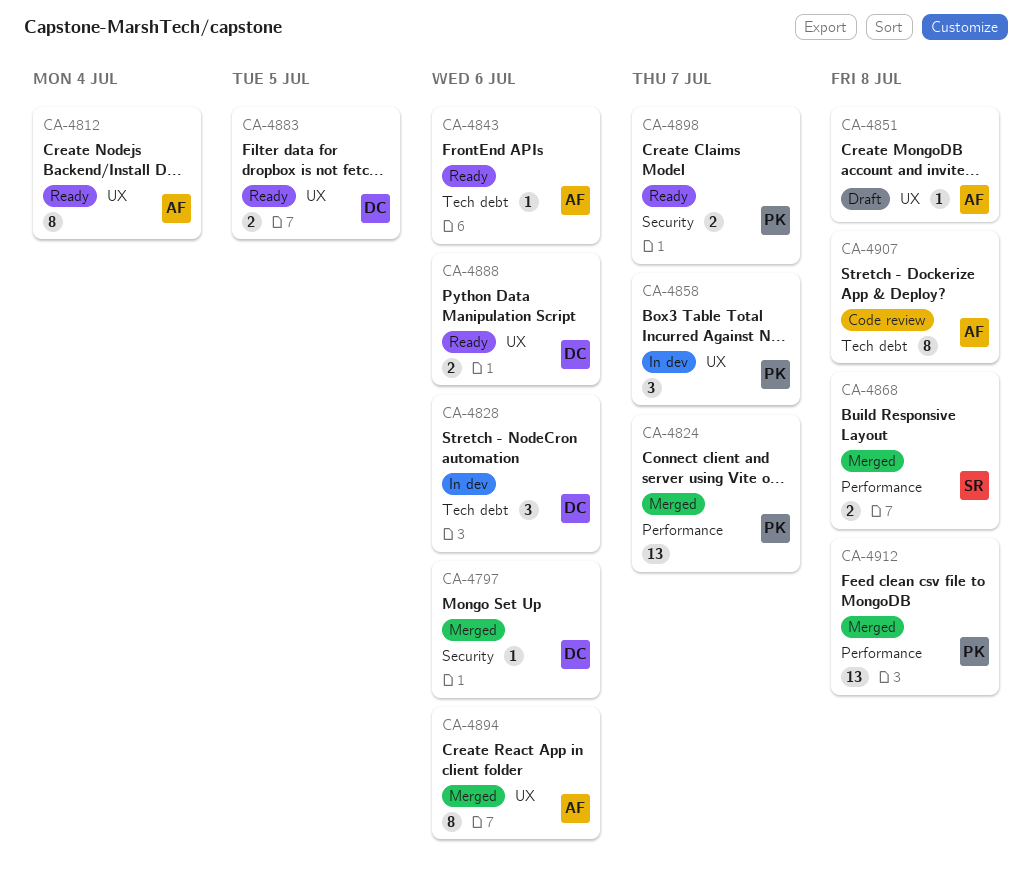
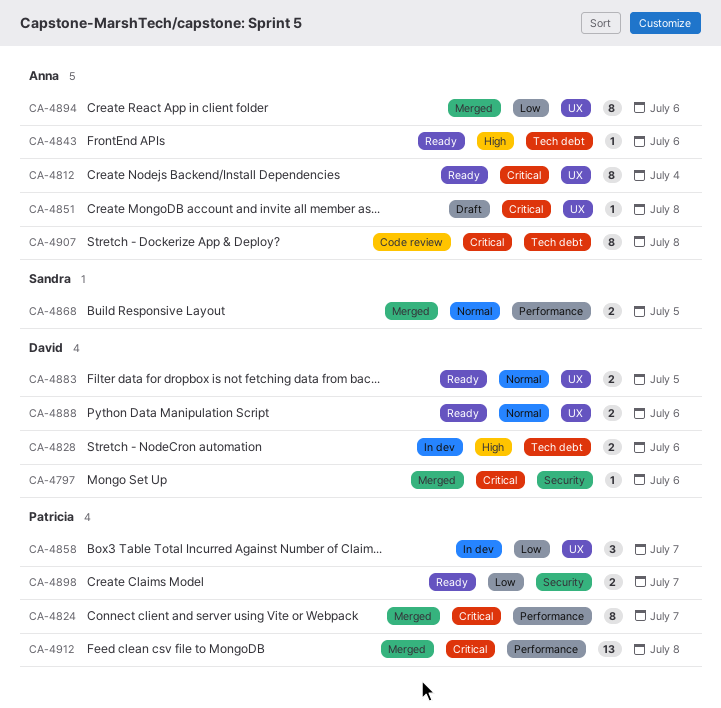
CA-4824, estimate: 13 -> 8
CA-4828, estimate: 3 -> 2
CA-4868, due: Jul 8 -> Jul 5

